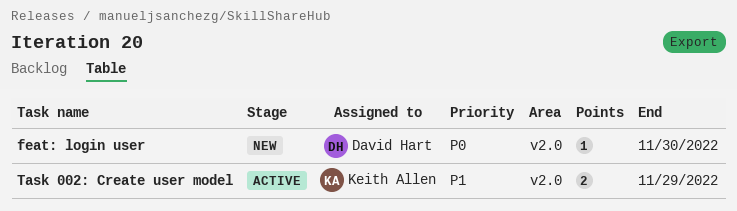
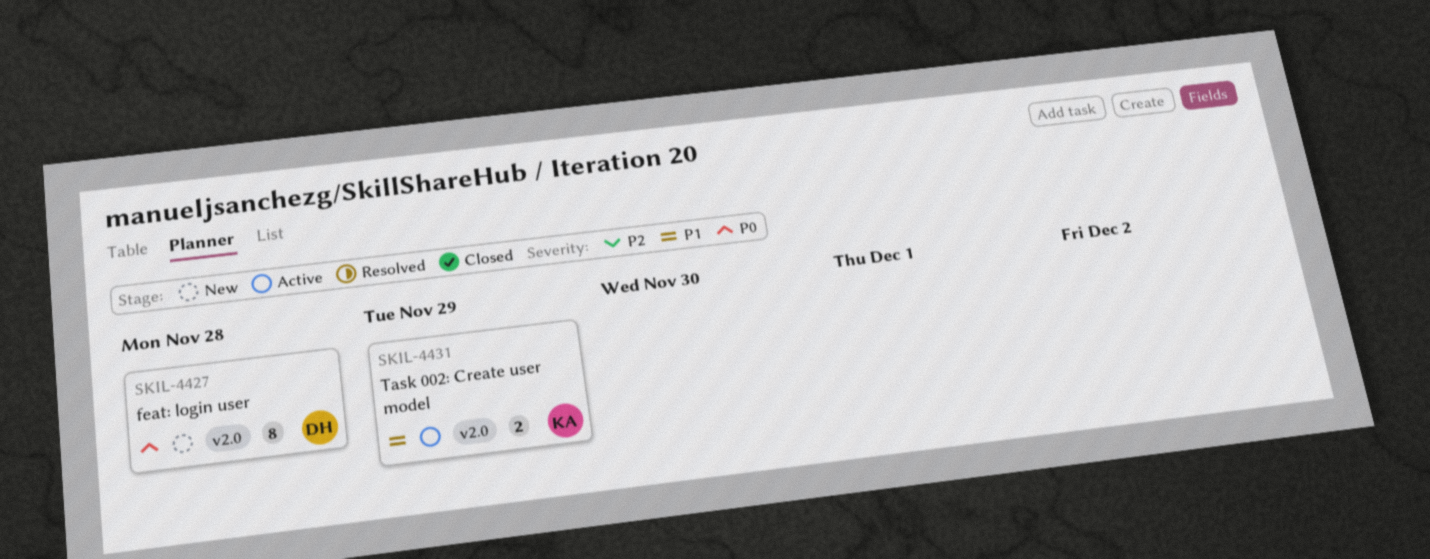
feat: login user, estimate: 1 -> 8
feat: login user, due: Nov 30 -> Nov 28

